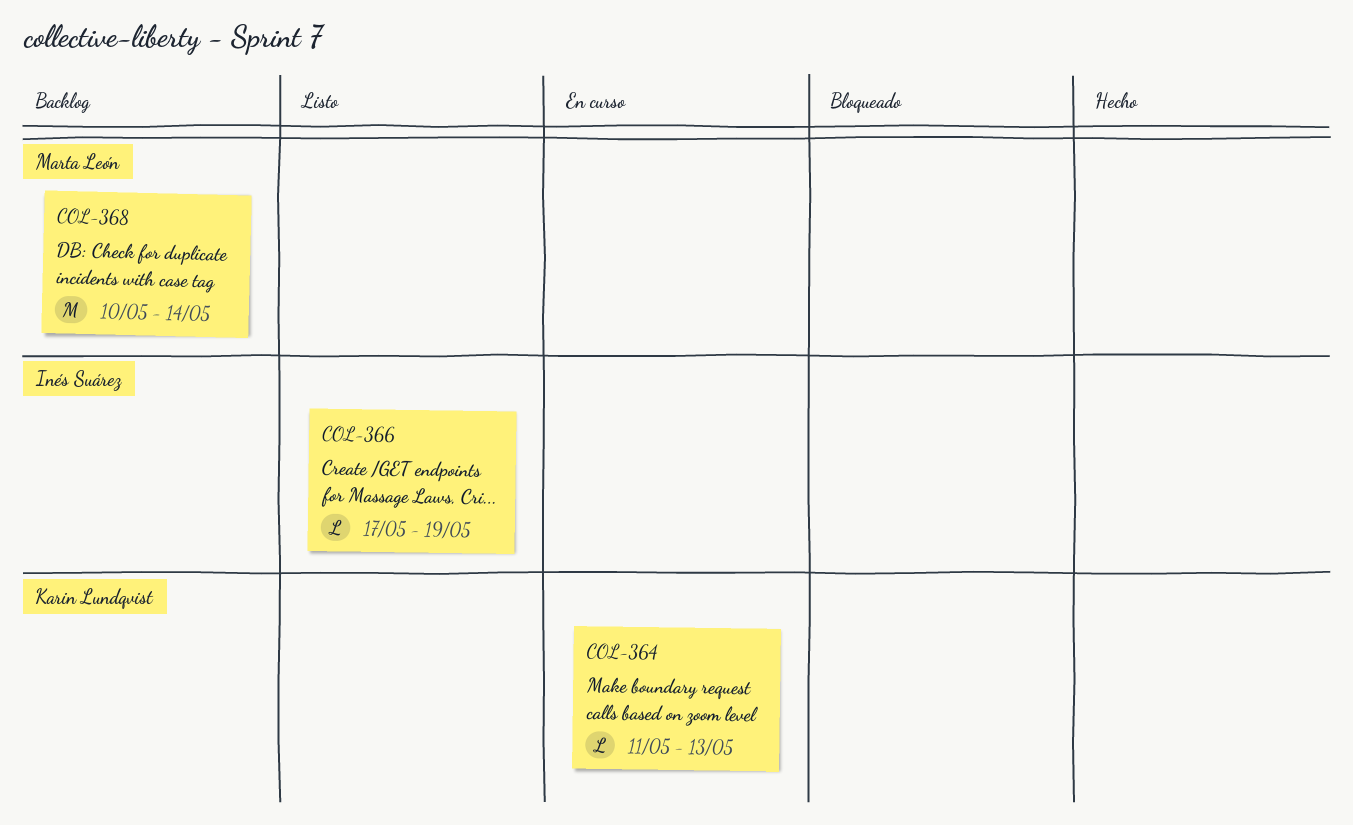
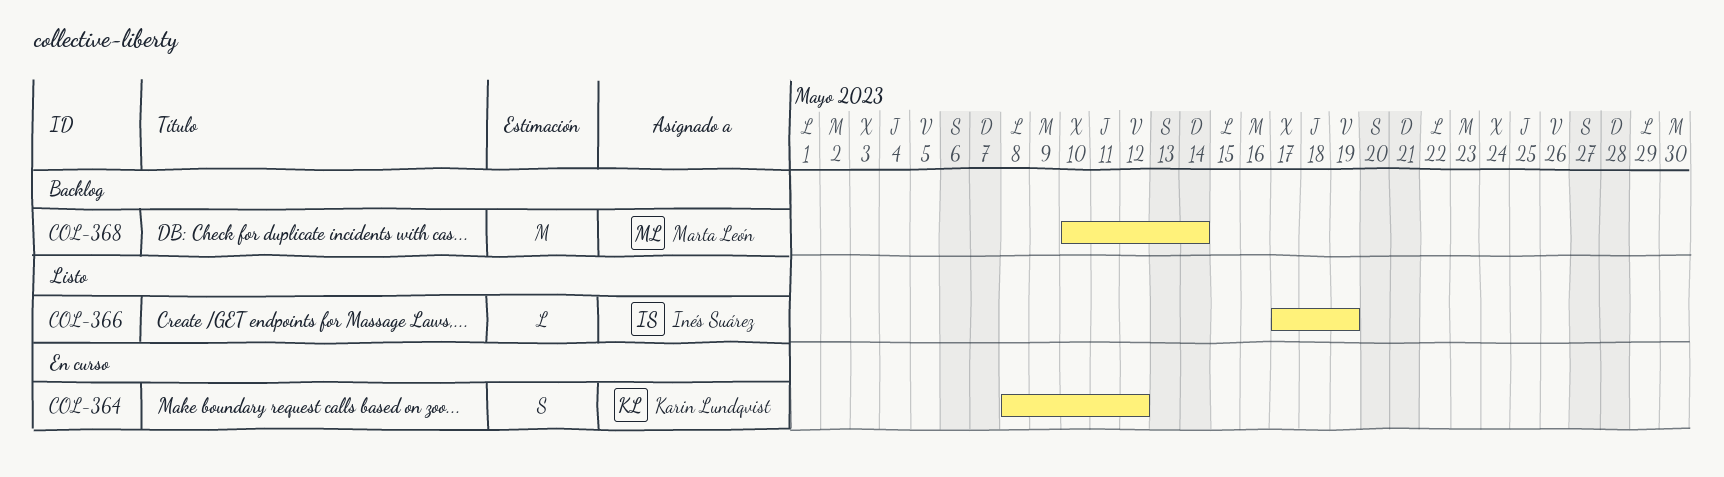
COL-364, estimate: L -> S
COL-364, start: May 11 -> May 8
COL-364, due: May 13 -> May 12

